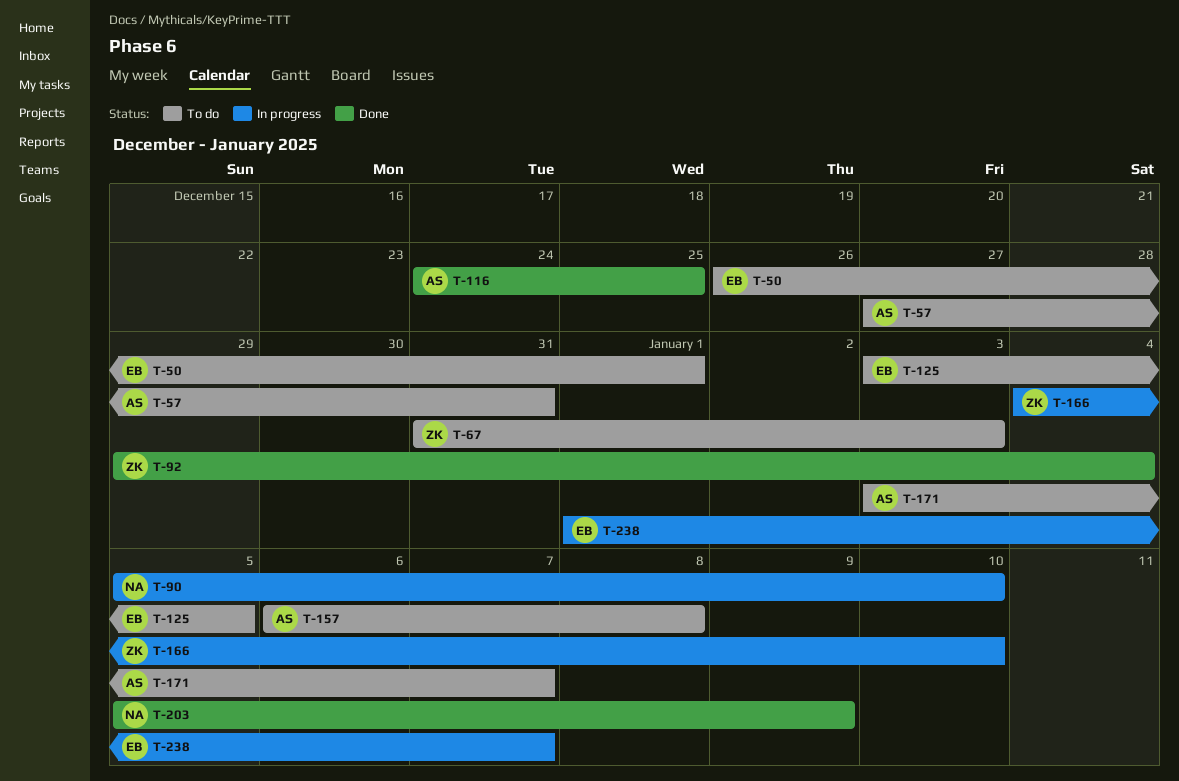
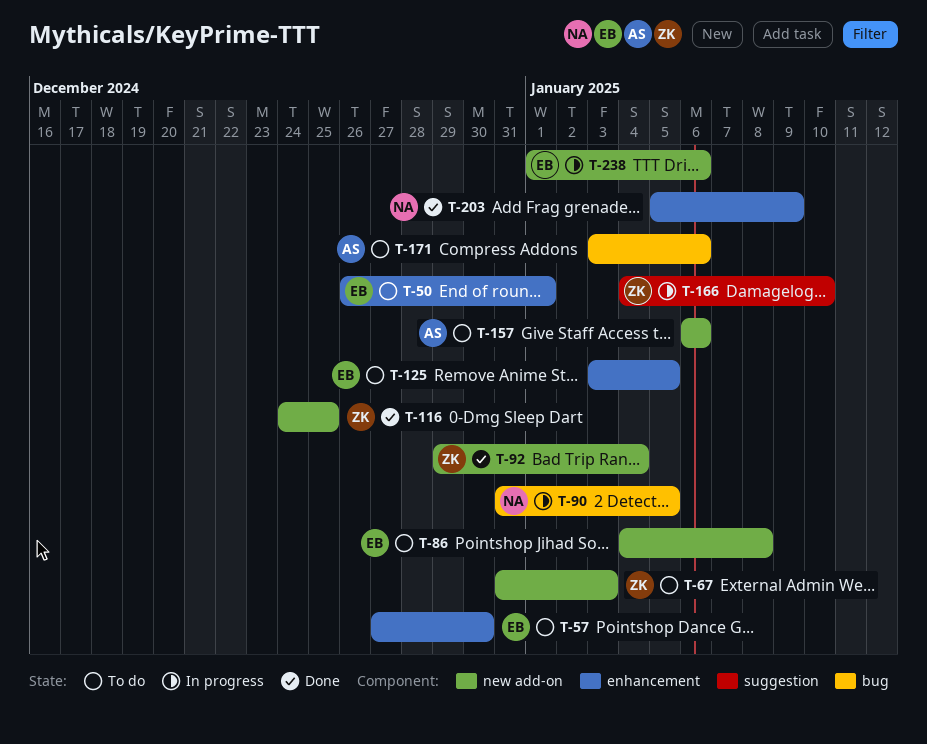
T-57, owner: AS -> EB
T-57, due: Dec 31 -> Dec 30
T-86: none -> present
T-90, start: Jan 5 -> Dec 31
T-90, due: Jan 10 -> Jan 5
T-116, owner: AS -> ZK
T-157, due: Jan 8 -> Jan 6
T-171, due: Jan 7 -> Jan 6
T-238, due: Jan 7 -> Jan 6

